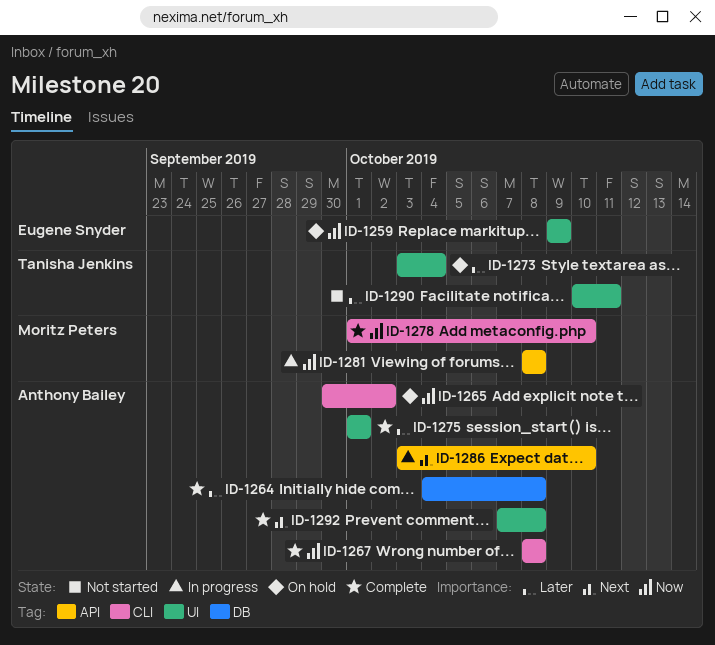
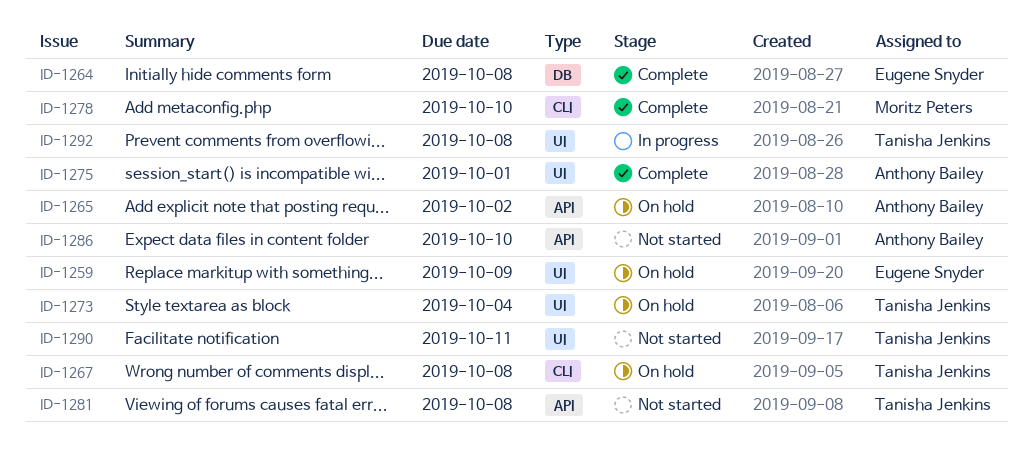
ID-1264, owner: Anthony Bailey -> Eugene Snyder
ID-1265, label: CLI -> API
ID-1267, status: Complete -> On hold
ID-1267, owner: Anthony Bailey -> Tanisha Jenkins
ID-1281, status: In progress -> Not started
ID-1281, owner: Moritz Peters -> Tanisha Jenkins
ID-1286, status: In progress -> Not started
ID-1292, status: Complete -> In progress
ID-1292, owner: Anthony Bailey -> Tanisha Jenkins

